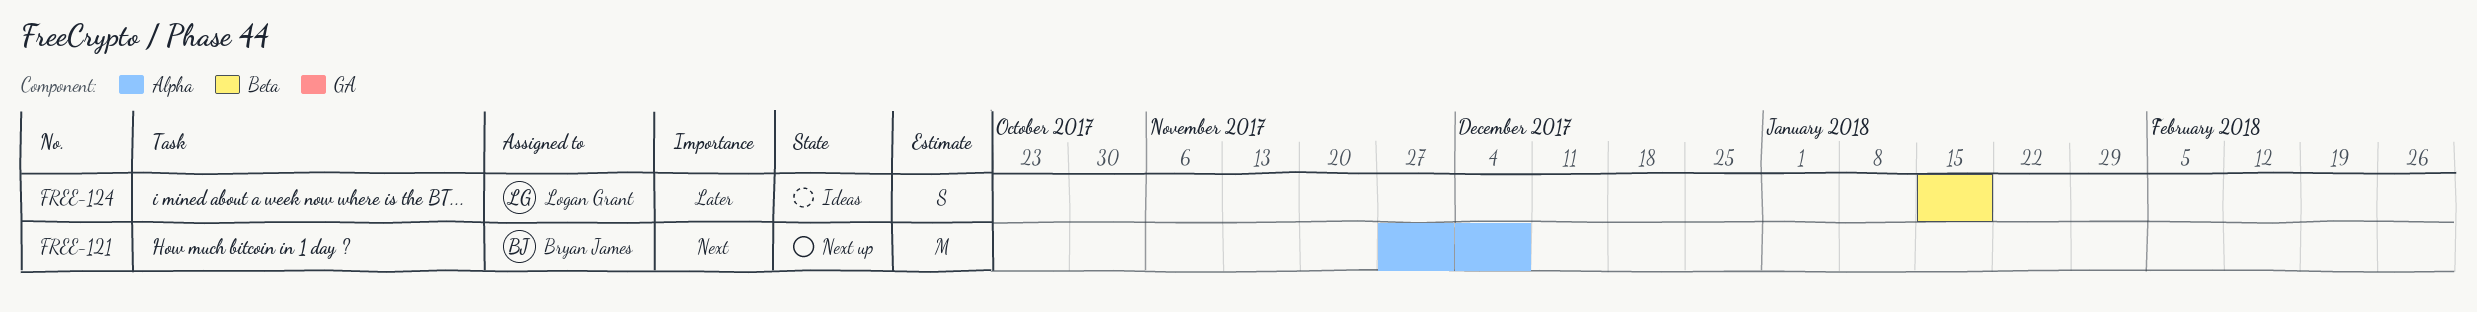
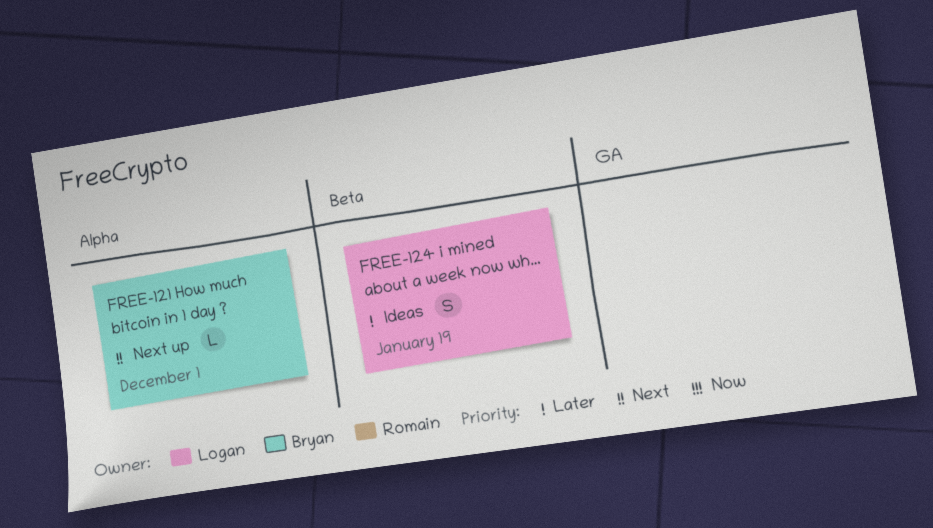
FREE-121, estimate: M -> L
FREE-121, due: Dec 8 -> Dec 1

